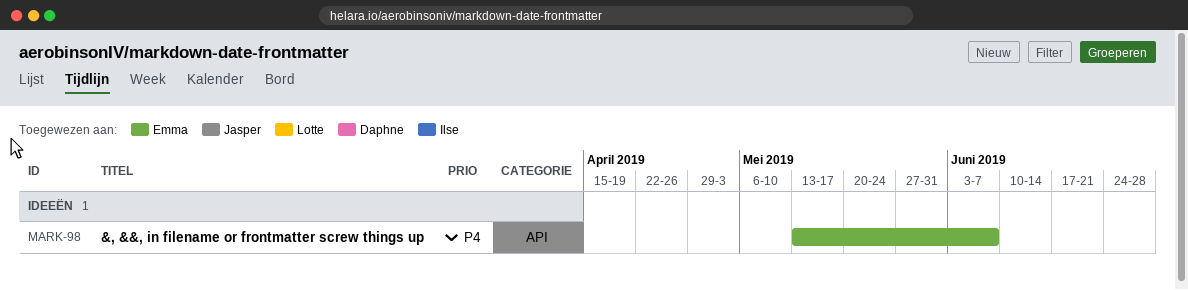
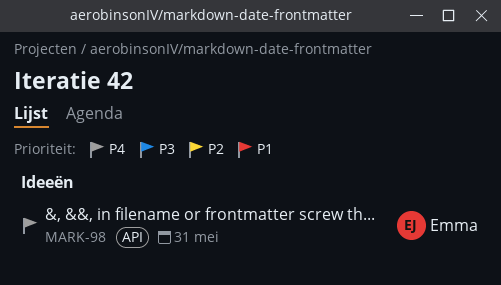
MARK-98, due: Jun 7 -> May 31

